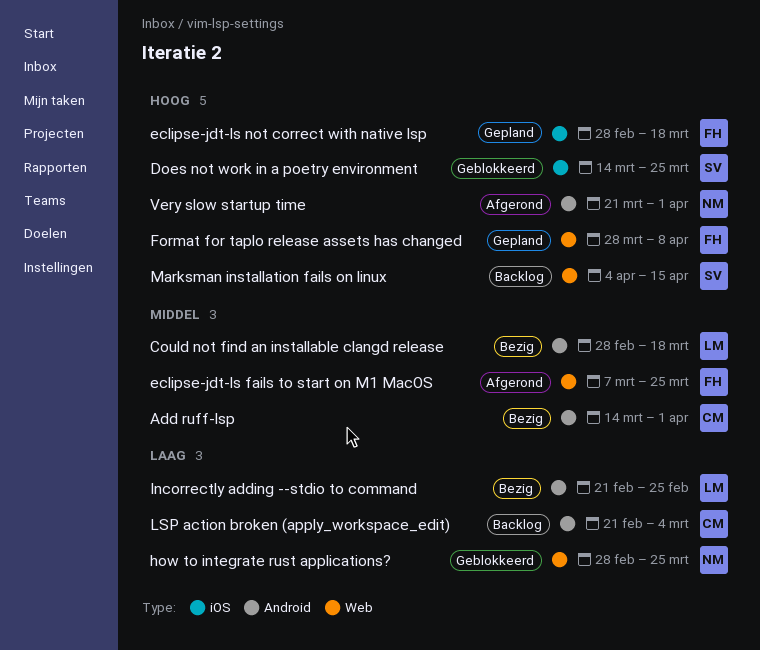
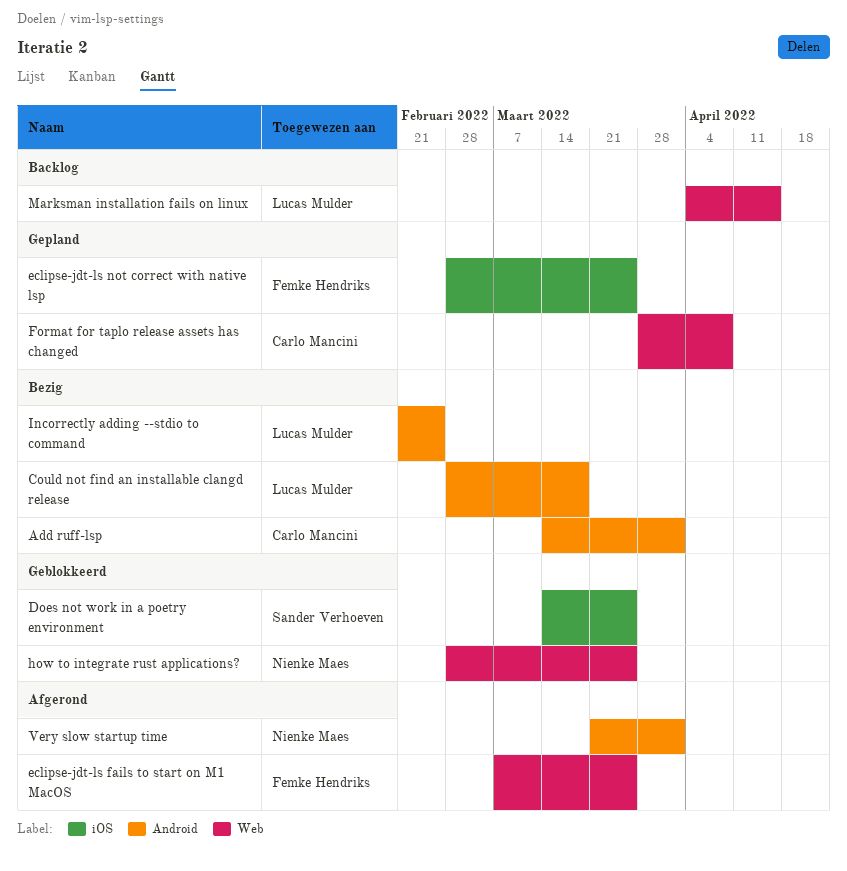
eclipse-jdt-ls not correct with native lsp, due: Mar 18 -> Mar 25
Format for taplo release assets has changed, owner: Femke Hendriks -> Carlo Mancini
LSP action broken (apply_workspace_edit): present -> none
Marksman installation fails on linux, owner: Sander Verhoeven -> Lucas Mulder

